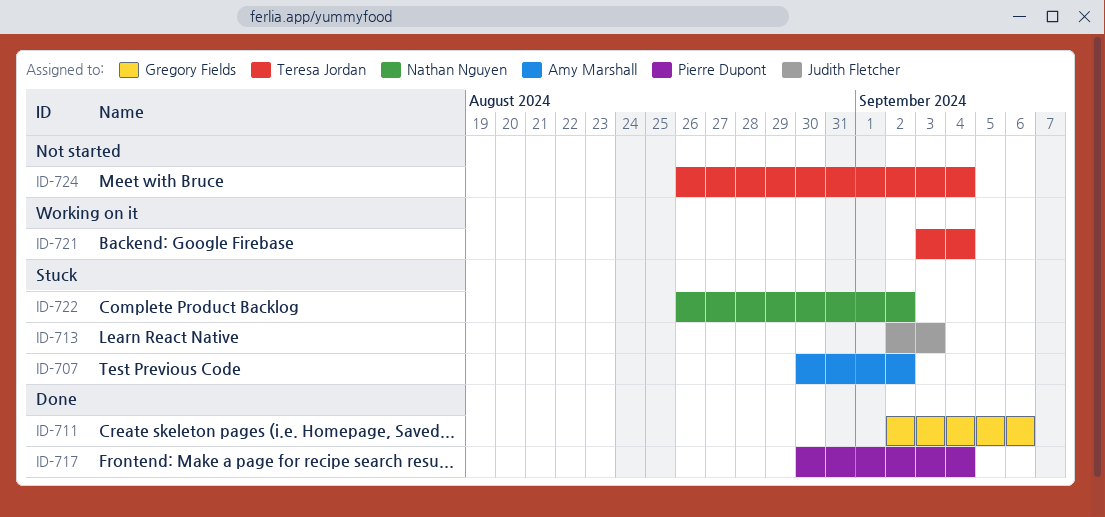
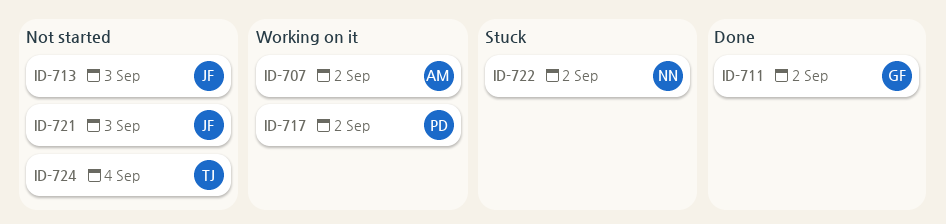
ID-707, status: Stuck -> Working on it
ID-711, due: Sep 6 -> Sep 2
ID-713, status: Stuck -> Not started
ID-717, status: Done -> Working on it
ID-717, due: Sep 4 -> Sep 2
ID-721, status: Working on it -> Not started
ID-721, owner: Teresa Jordan -> Judith Fletcher
ID-721, due: Sep 4 -> Sep 3

